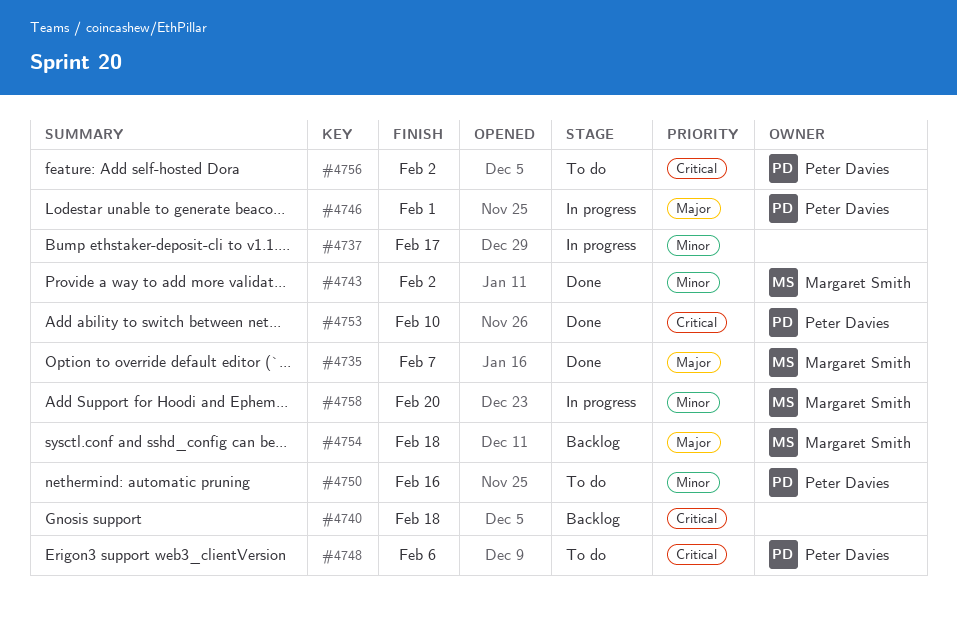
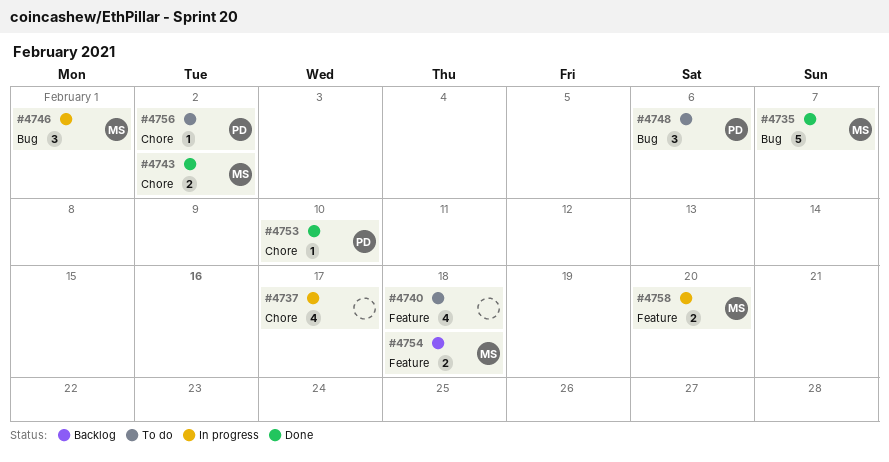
#4740, status: Backlog -> To do
#4746, owner: Peter Davies -> Margaret Smith
#4750: present -> none

